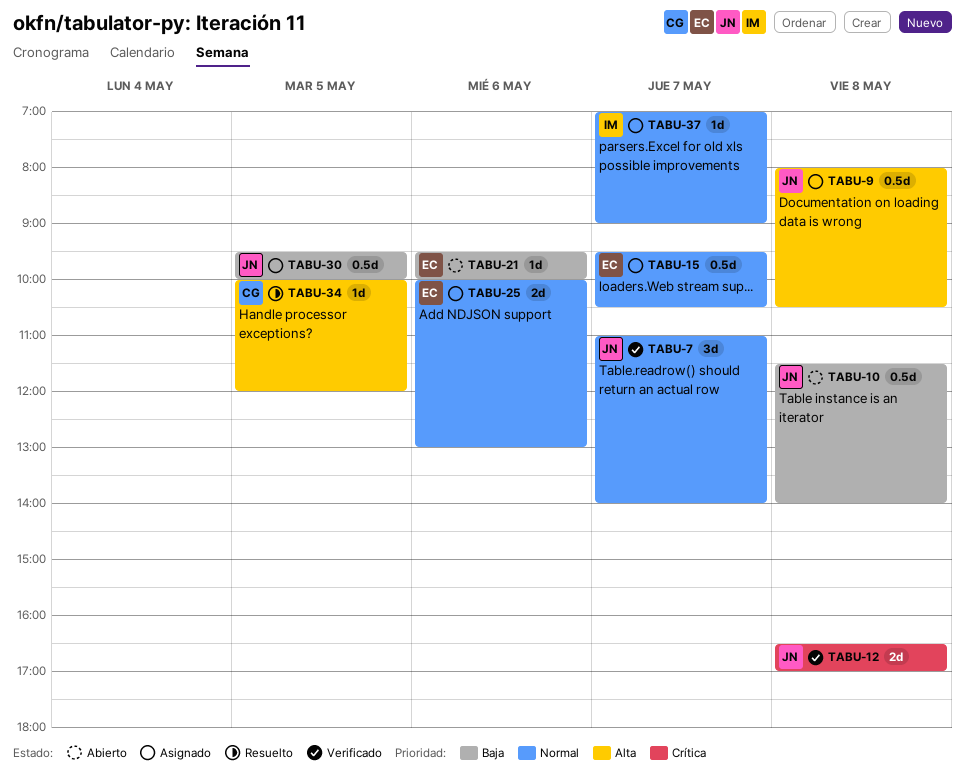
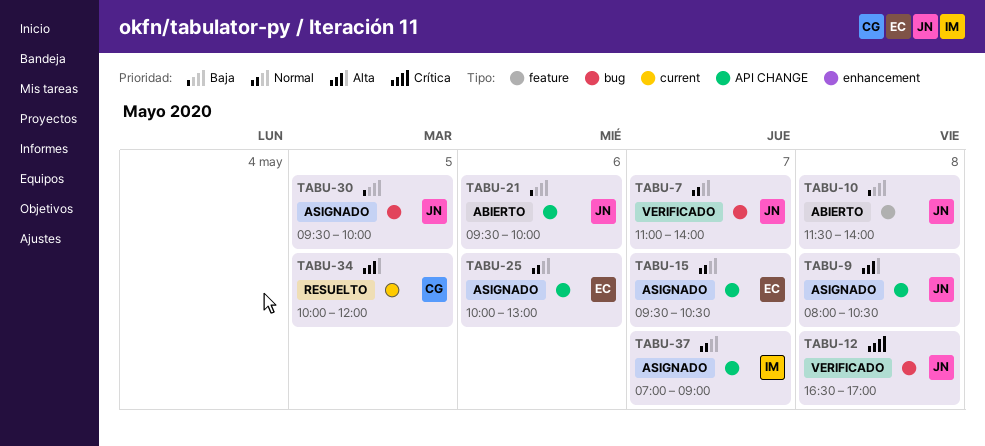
TABU-21, owner: EC -> JN

